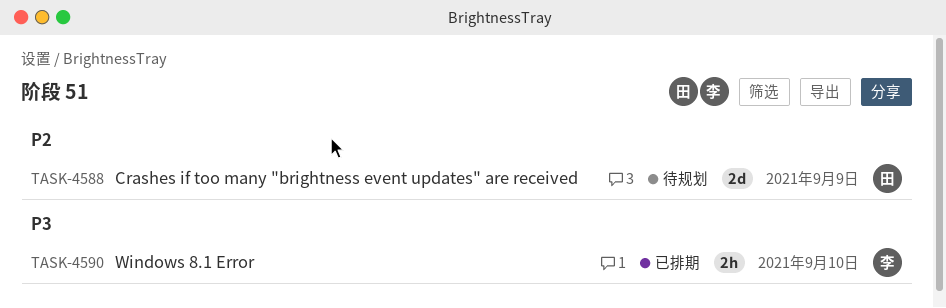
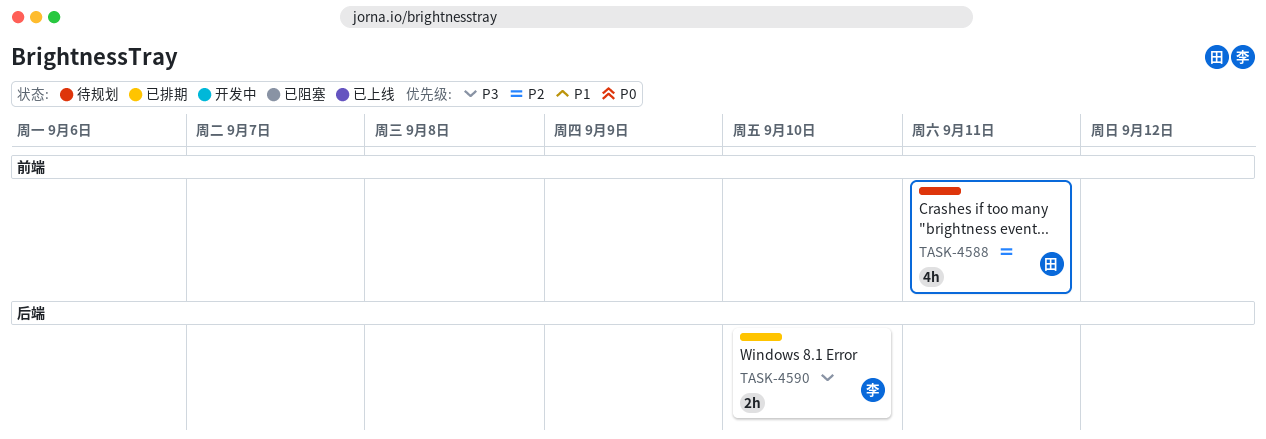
TASK-4588, estimate: 2d -> 4h
TASK-4588, due: Sep 9 -> Sep 11

